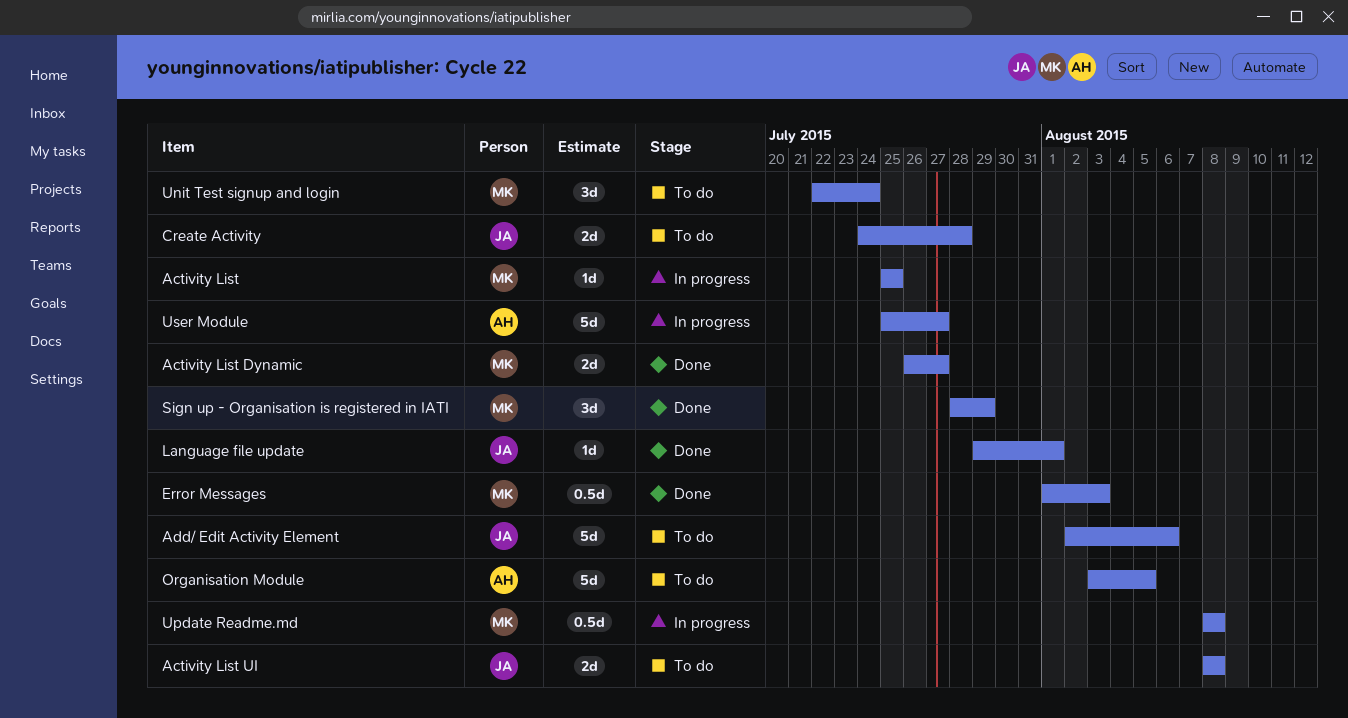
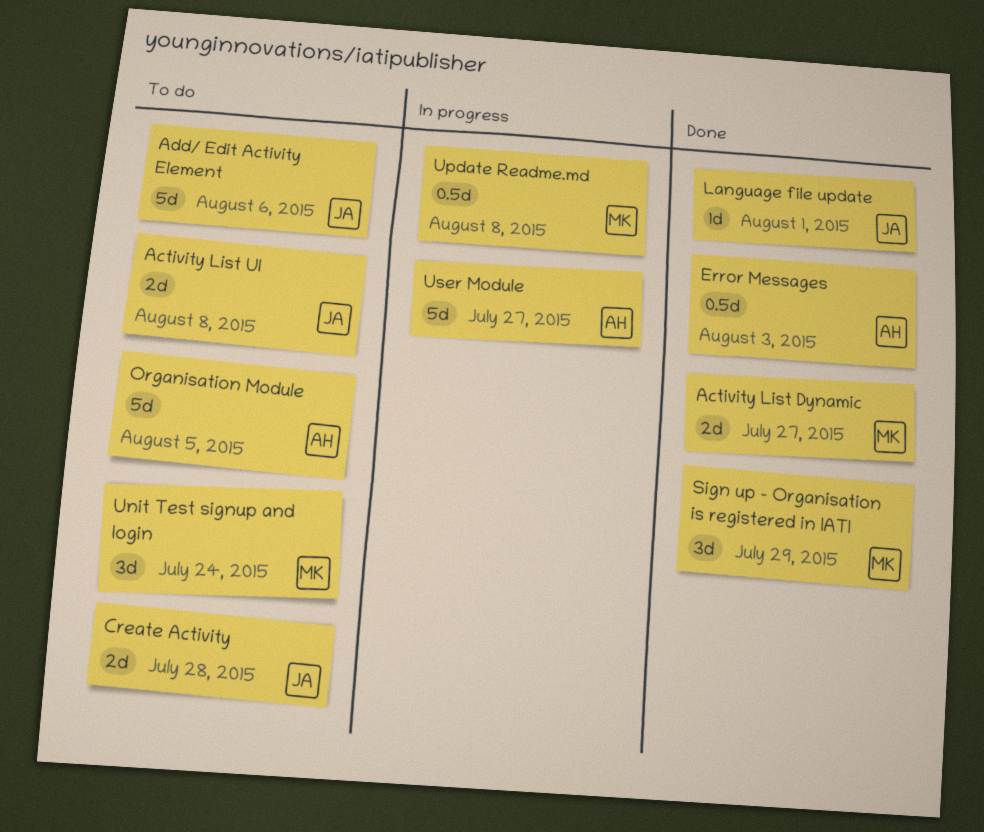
Activity List: present -> none
Error Messages, owner: MK -> AH

